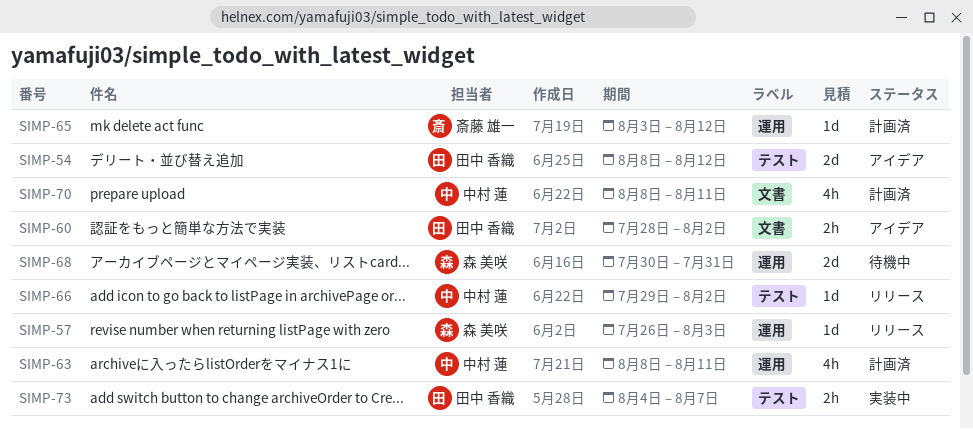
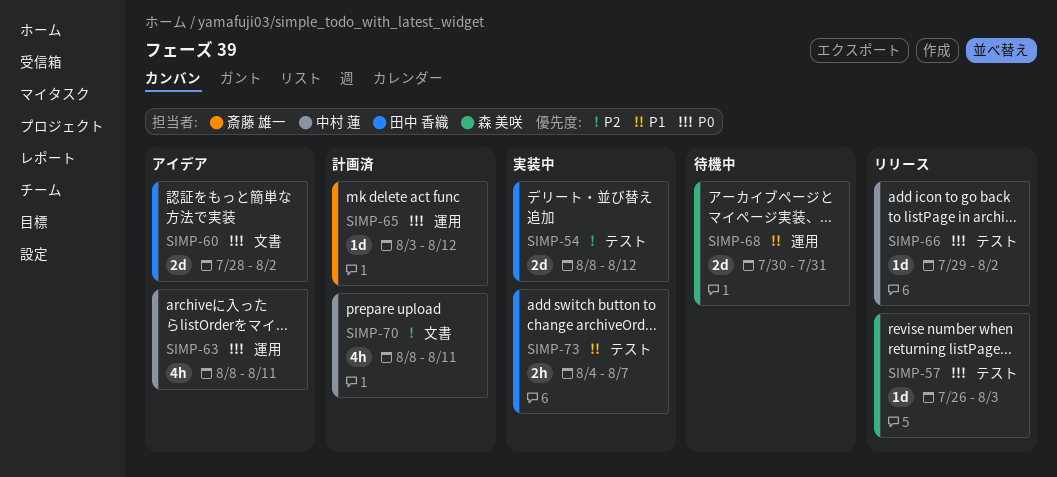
SIMP-54, status: アイデア -> 実装中
SIMP-57, label: 運用 -> テスト
SIMP-60, estimate: 2h -> 2d
SIMP-63, status: 計画済 -> アイデア

